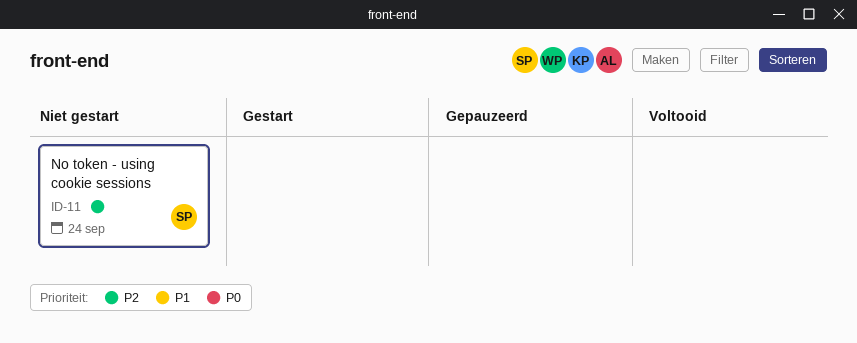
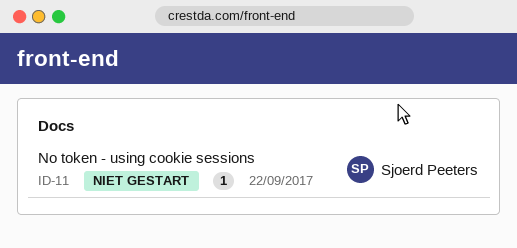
ID-11, due: Sep 24 -> Sep 22

